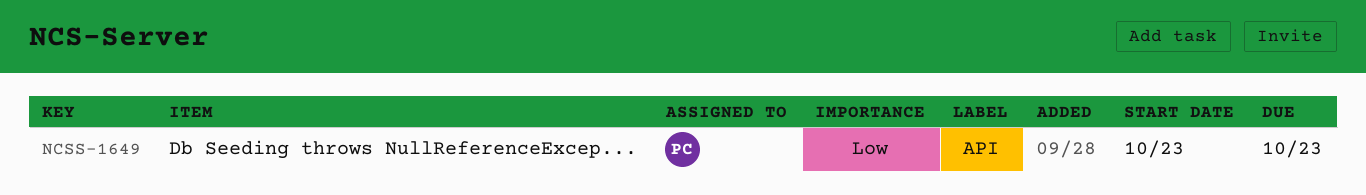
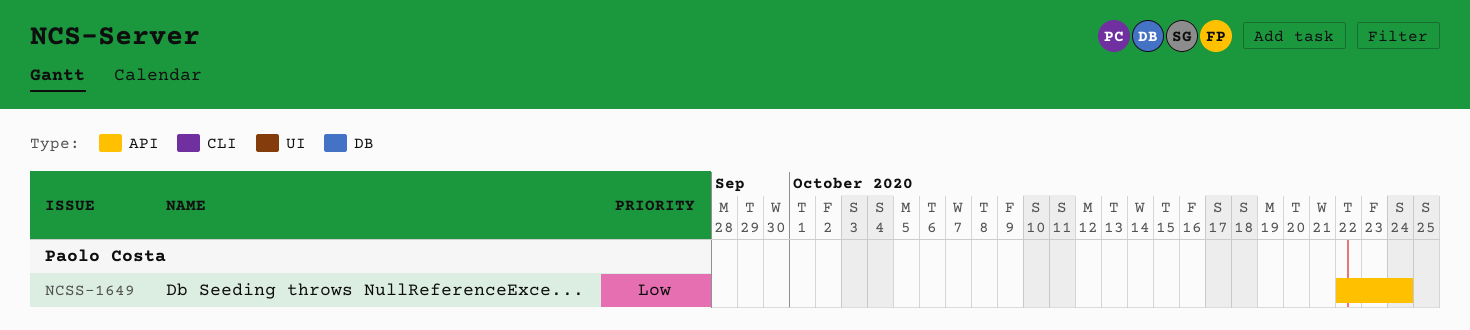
NCSS-1649, start: Oct 23 -> Oct 22
NCSS-1649, due: Oct 23 -> Oct 24

